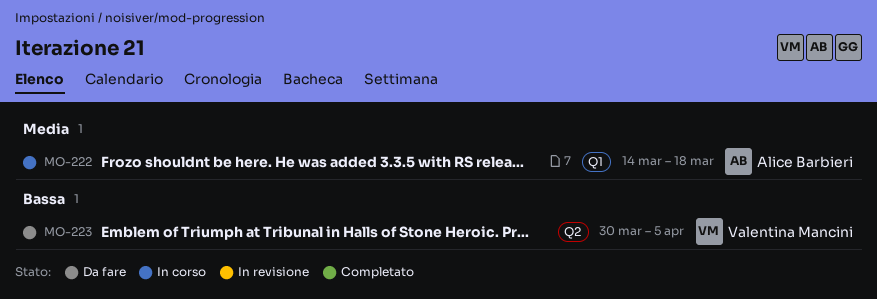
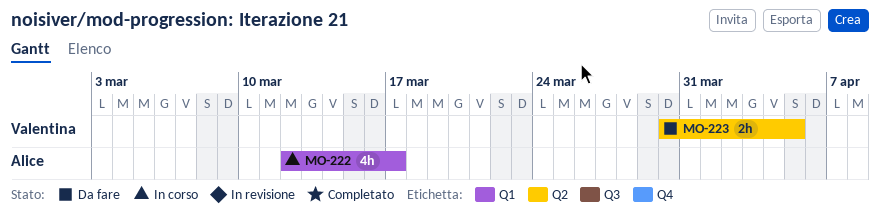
MO-222, start: Mar 14 -> Mar 12
MO-222, due: Mar 18 -> Mar 17

